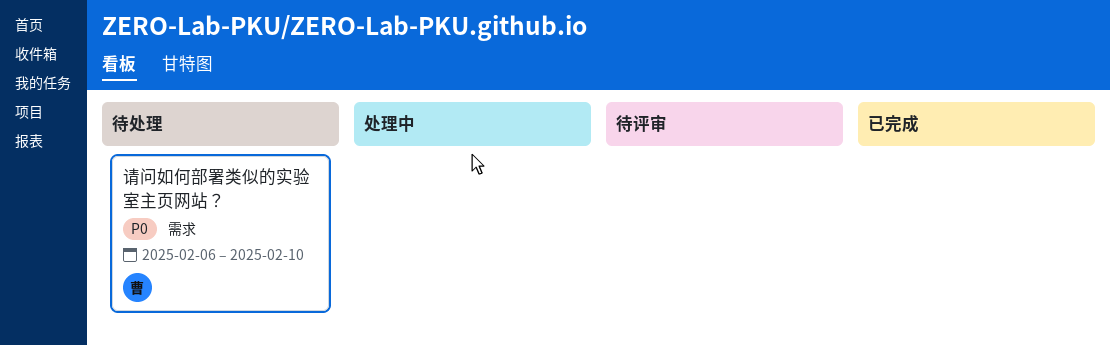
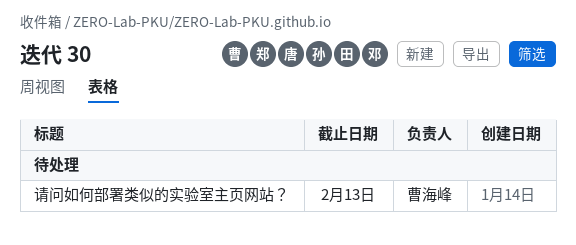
请问如何部署类似的实验室主页网站？, due: Feb 10 -> Feb 13

